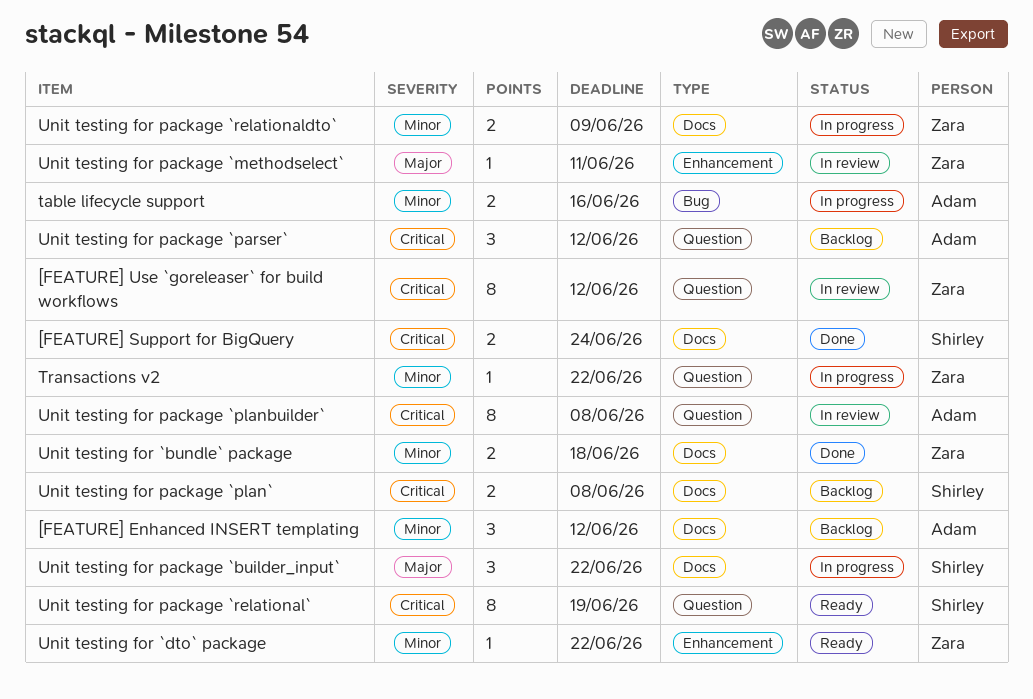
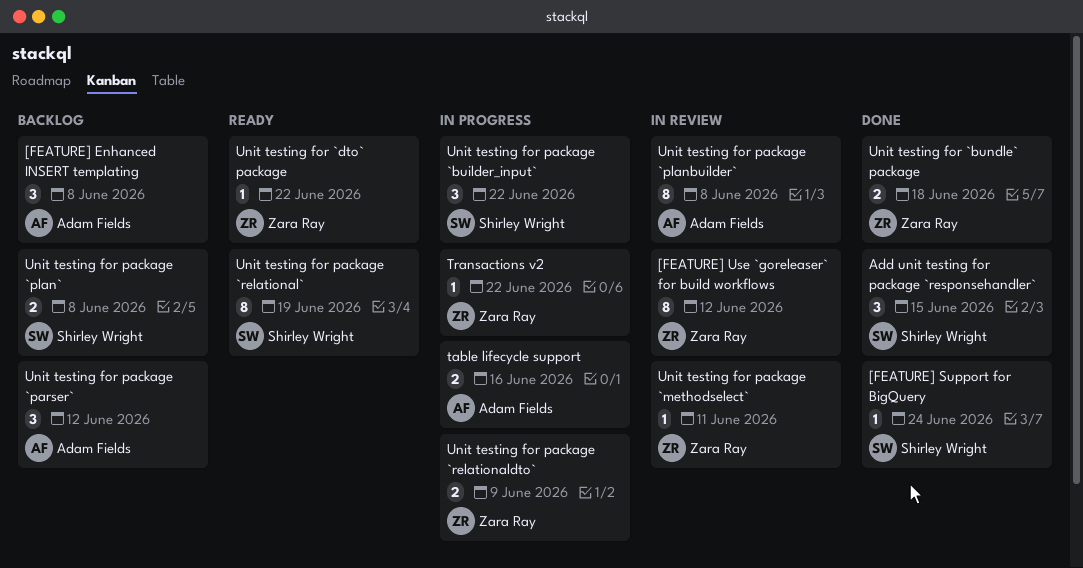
[FEATURE] Enhanced INSERT templating, due: Jun 12 -> Jun 8
[FEATURE] Support for BigQuery, estimate: 2 -> 1
Add unit testing for package `responsehandler`: none -> present

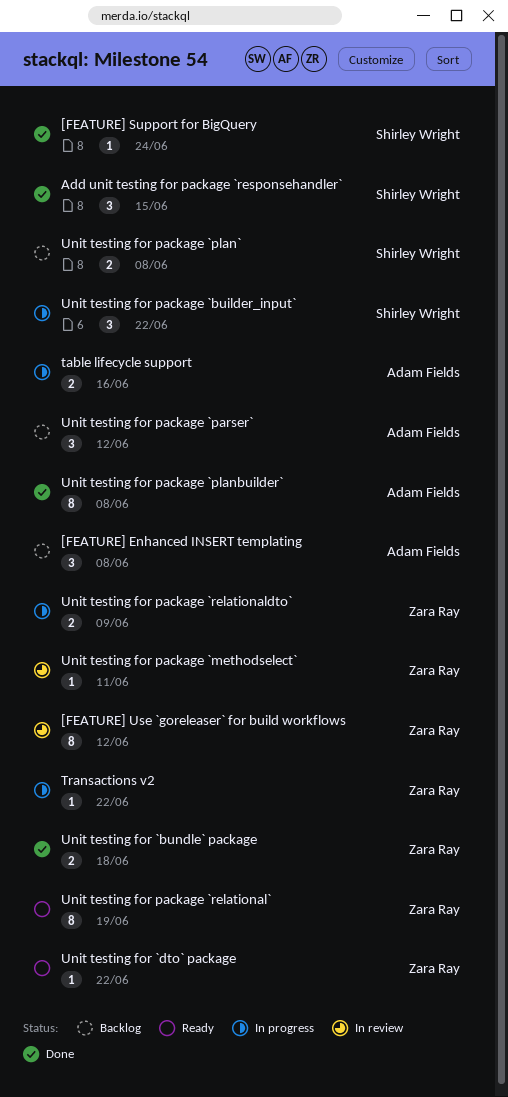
Unit testing for package `planbuilder`, status: In review -> Done
Unit testing for package `relational`, owner: Shirley Wright -> Zara Ray

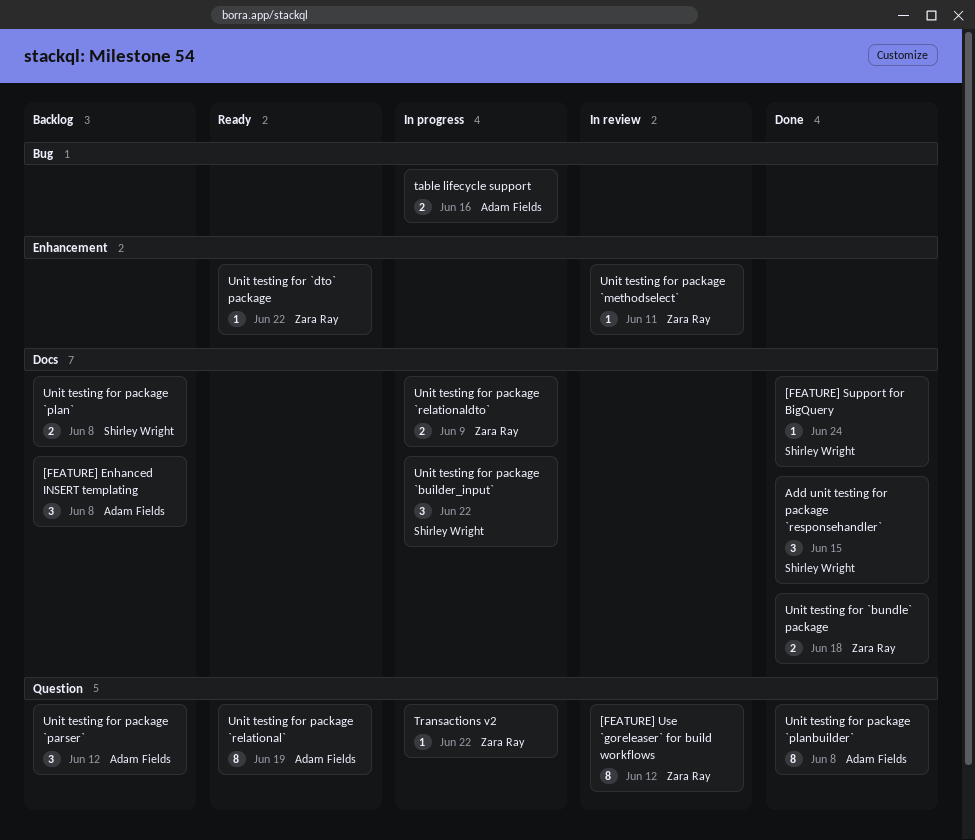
Unit testing for package `relational`, owner: Zara Ray -> Adam Fields

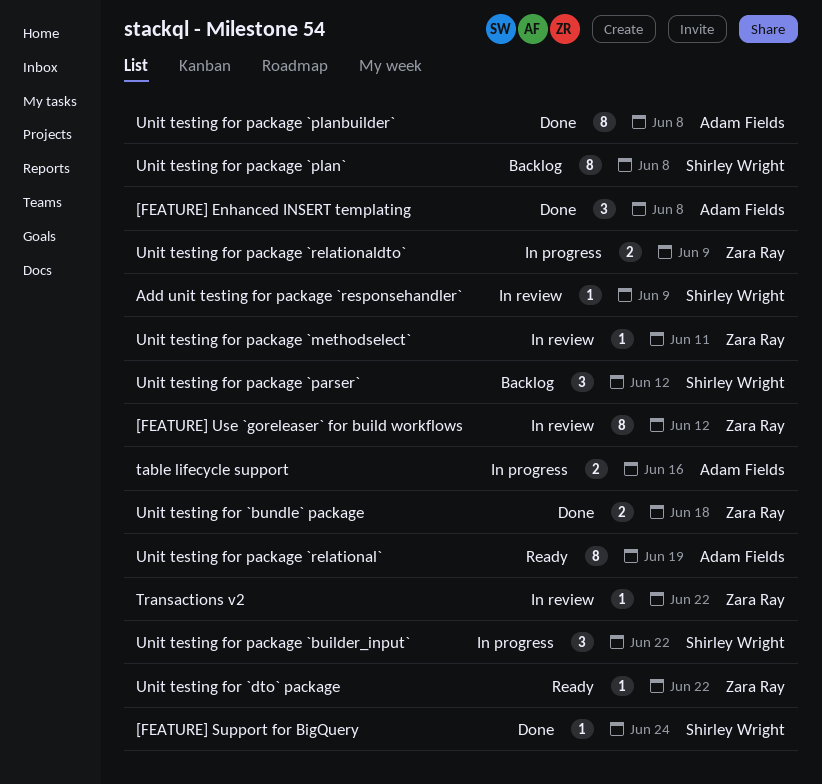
[FEATURE] Enhanced INSERT templating, status: Backlog -> Done
Add unit testing for package `responsehandler`, status: Done -> In review
Add unit testing for package `responsehandler`, estimate: 3 -> 1
Add unit testing for package `responsehandler`, due: Jun 15 -> Jun 9
Transactions v2, status: In progress -> In review
Unit testing for package `parser`, owner: Adam Fields -> Shirley Wright
Unit testing for package `plan`, estimate: 2 -> 8

